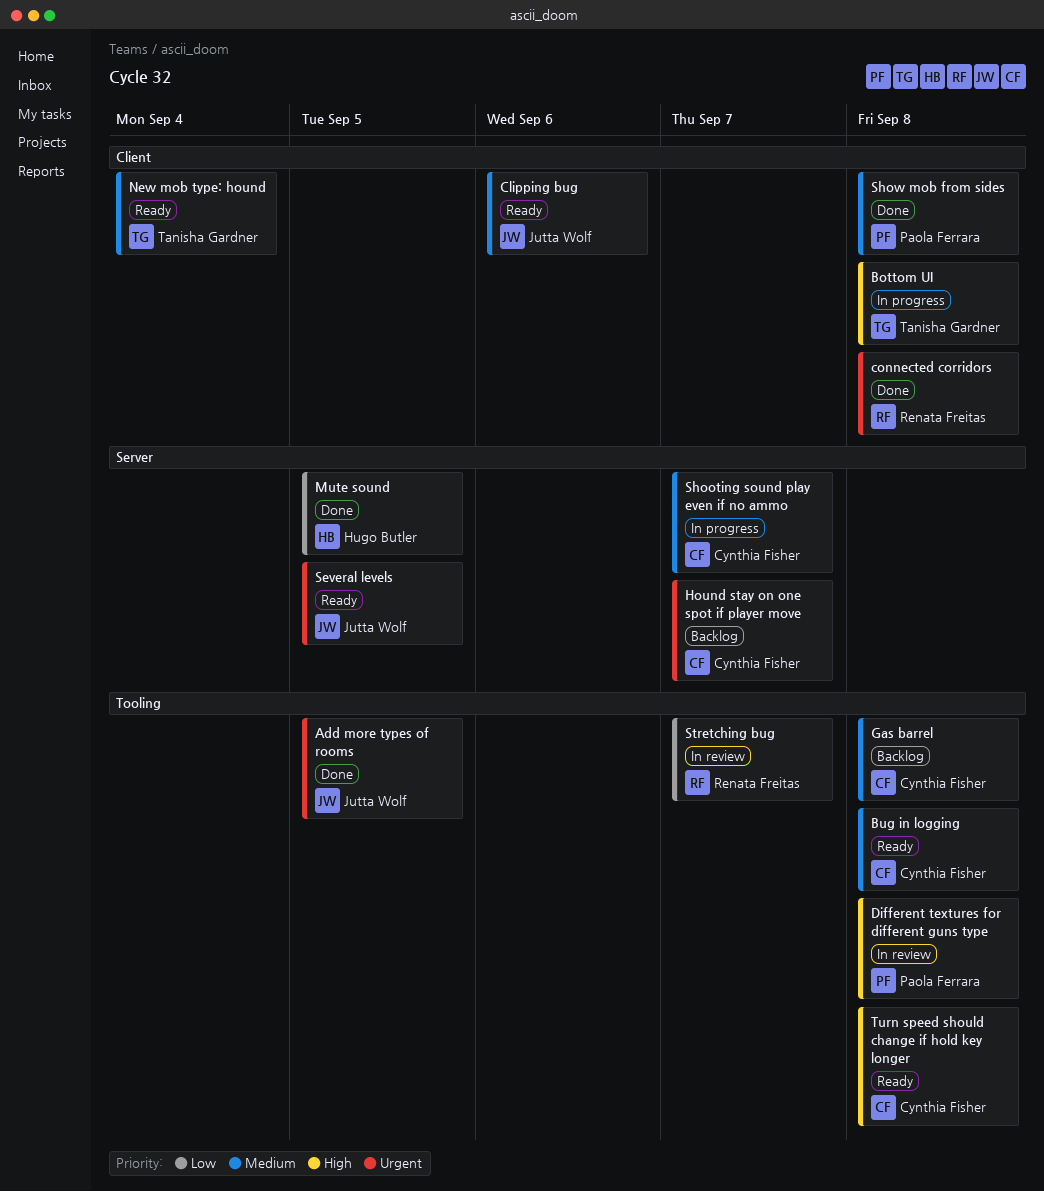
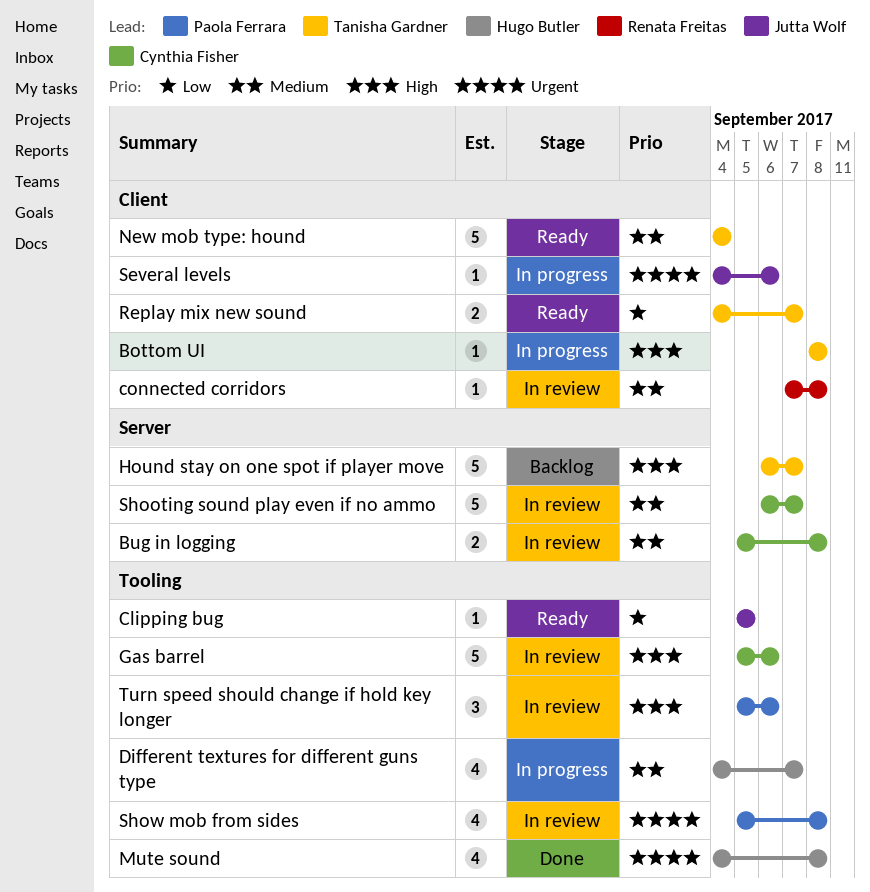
Add more types of rooms: present -> none
Bug in logging, status: Ready -> In review
Bug in logging, label: Tooling -> Server
Clipping bug, priority: Medium -> Low
Clipping bug, label: Client -> Tooling
Clipping bug, due: Sep 6 -> Sep 5
connected corridors, status: Done -> In review
connected corridors, priority: Urgent -> Medium
Different textures for different guns type, status: In review -> In progress
Different textures for different guns type, owner: Paola Ferrara -> Hugo Butler
Different textures for different guns type, priority: High -> Medium
Different textures for different guns type, due: Sep 8 -> Sep 7
Gas barrel, status: Backlog -> In review
Gas barrel, priority: Medium -> High
Gas barrel, due: Sep 8 -> Sep 6
Hound stay on one spot if player move, owner: Cynthia Fisher -> Tanisha Gardner
Hound stay on one spot if player move, priority: Urgent -> High
Mute sound, priority: Low -> Urgent
Mute sound, label: Server -> Tooling
Mute sound, due: Sep 5 -> Sep 8
Replay mix new sound: none -> present
Several levels, status: Ready -> In progress
Several levels, label: Server -> Client
Several levels, due: Sep 5 -> Sep 6
Shooting sound play even if no ammo, status: In progress -> In review
Show mob from sides, status: Done -> In review
Show mob from sides, priority: Medium -> Urgent
Show mob from sides, label: Client -> Tooling
Stretching bug: present -> none
Turn speed should change if hold key longer, status: Ready -> In review
Turn speed should change if hold key longer, owner: Cynthia Fisher -> Paola Ferrara
Turn speed should change if hold key longer, due: Sep 8 -> Sep 6

